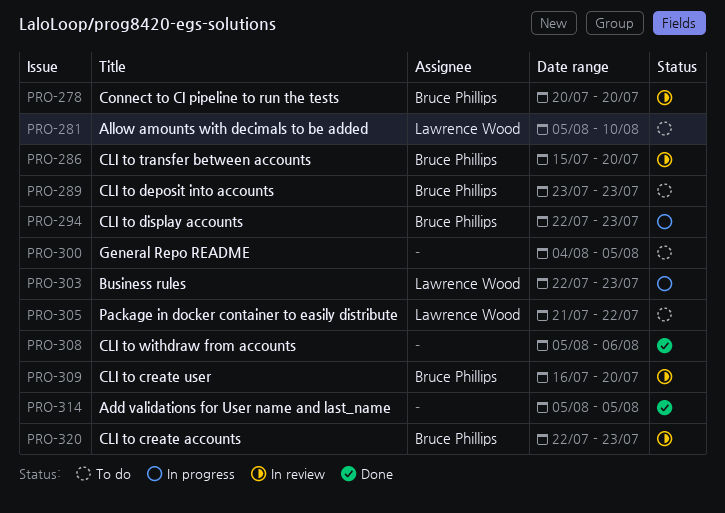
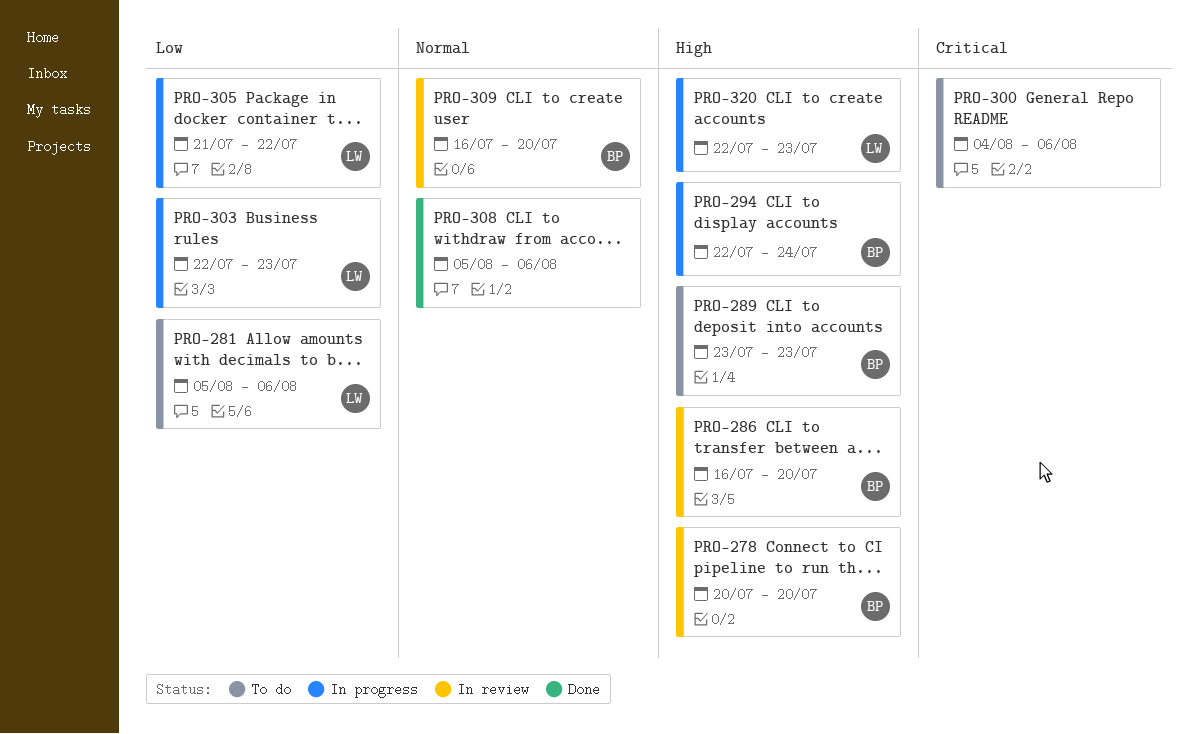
PRO-281, due: Aug 10 -> Aug 6
PRO-286, start: Jul 15 -> Jul 16
PRO-294, due: Jul 23 -> Jul 24
PRO-300, due: Aug 5 -> Aug 6
PRO-305, status: To do -> In progress
PRO-314: present -> none
PRO-320, status: In review -> In progress
PRO-320, owner: Bruce Phillips -> Lawrence Wood

